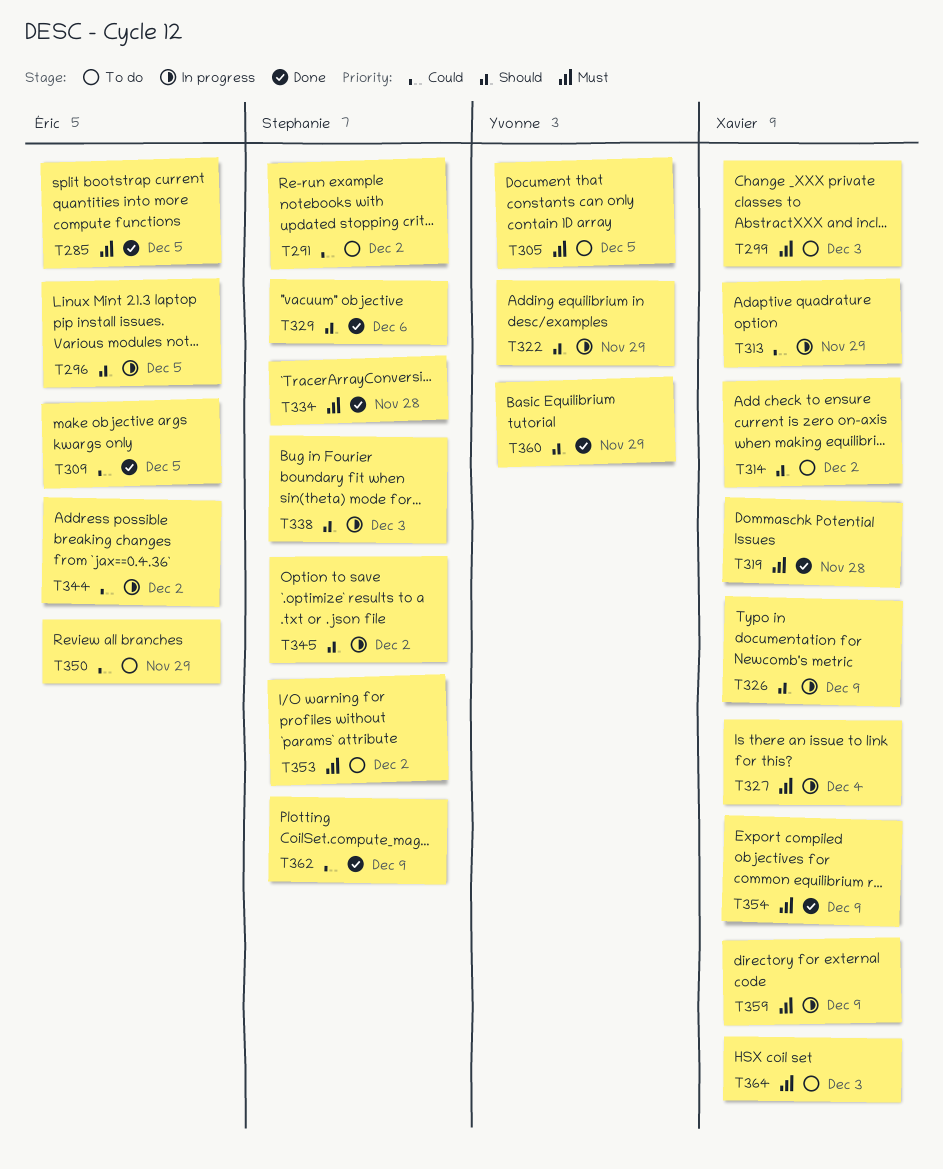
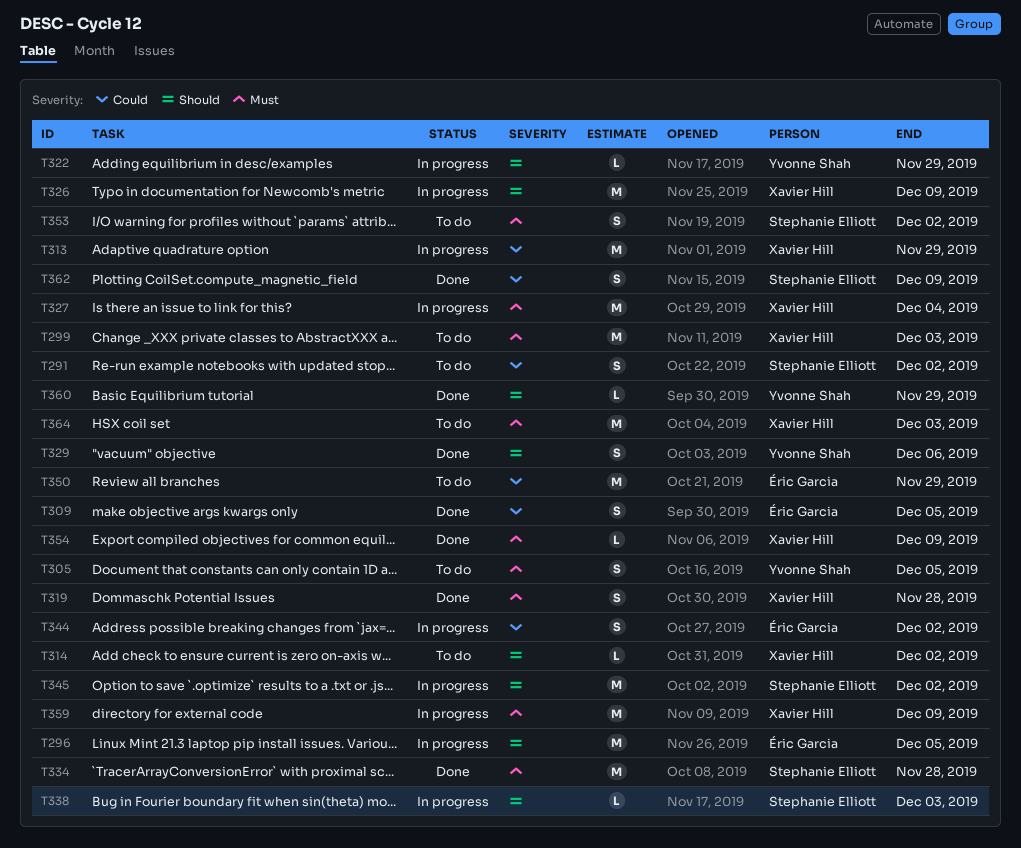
T285: present -> none
T329, owner: Stephanie Elliott -> Yvonne Shah

